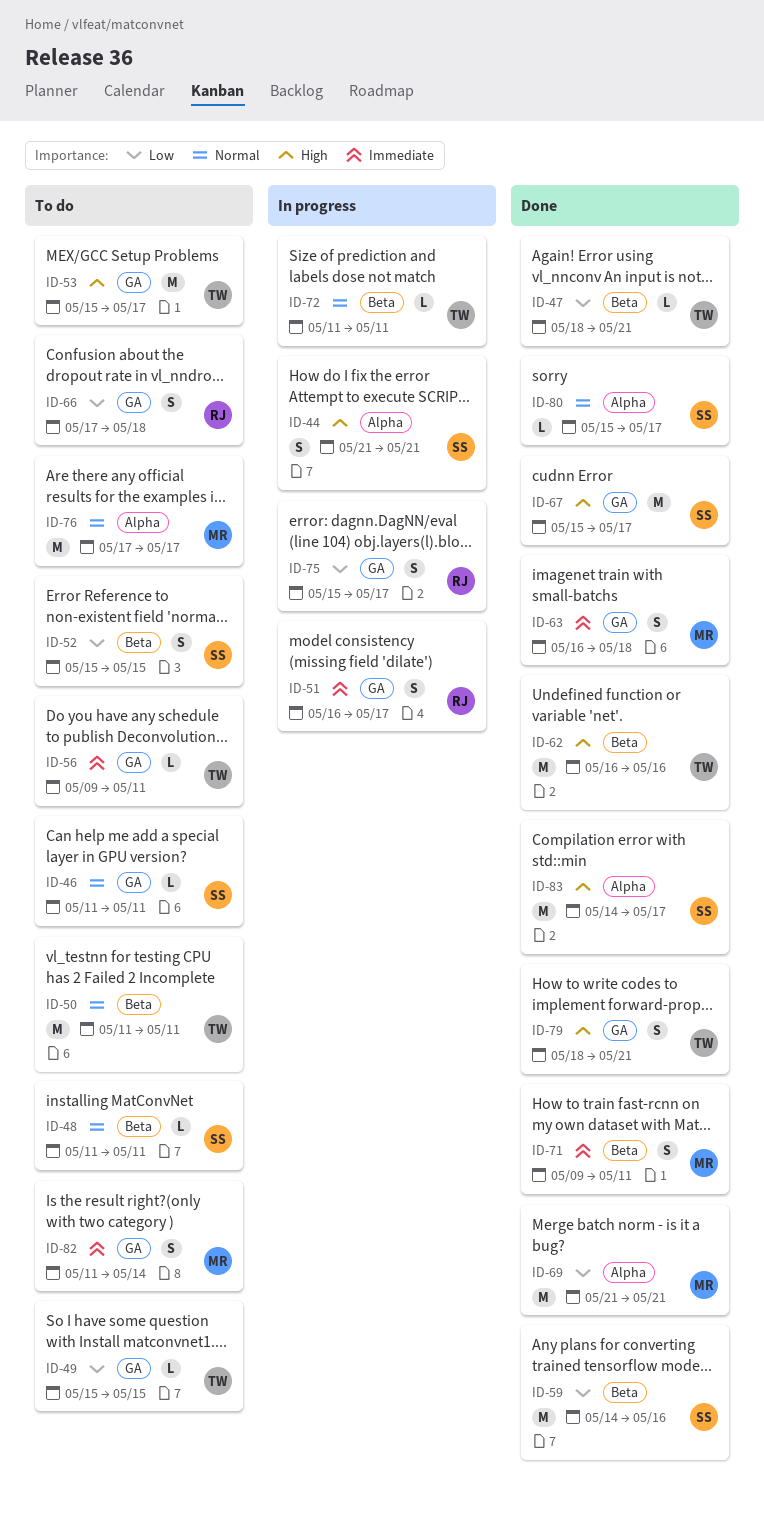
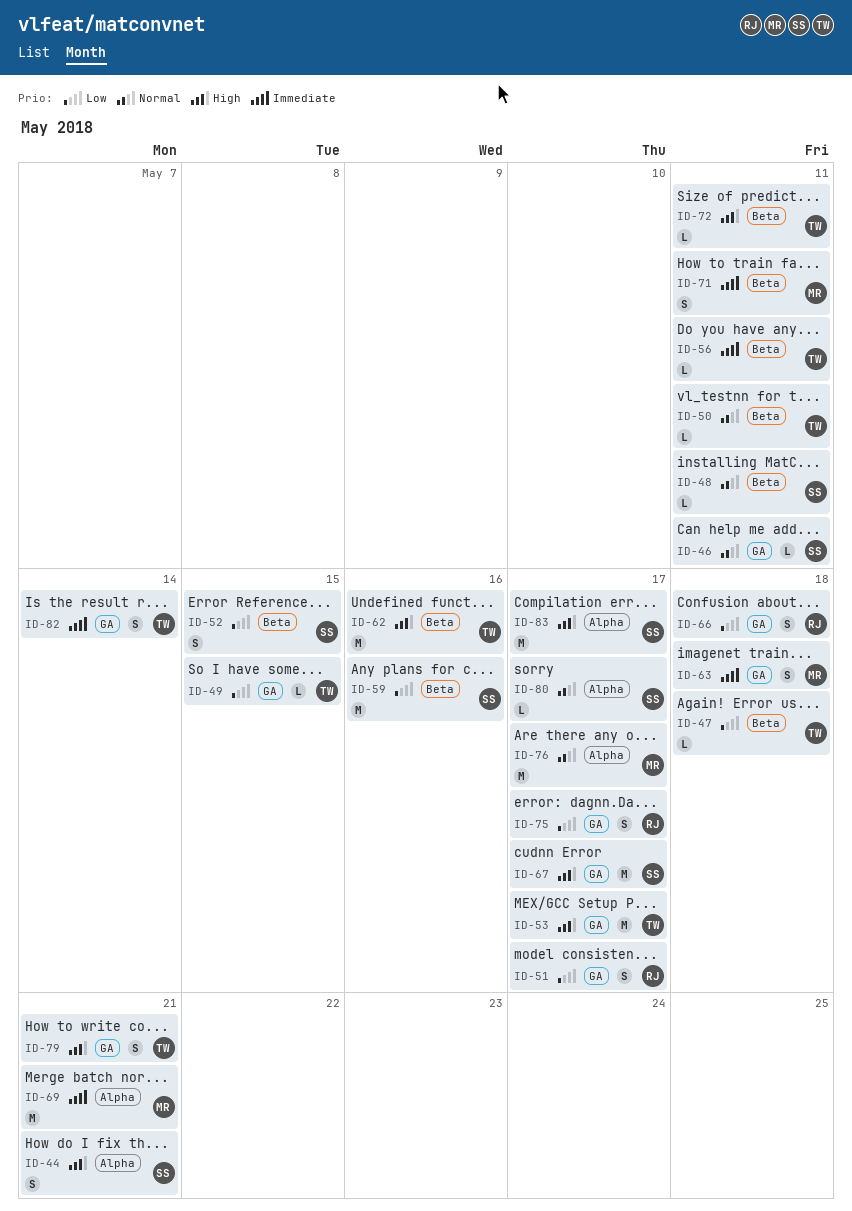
ID-47, due: May 21 -> May 18
ID-50, estimate: M -> L
ID-51, priority: Immediate -> Low
ID-56, label: GA -> Beta
ID-69, priority: Low -> Immediate
ID-72, priority: Normal -> High
ID-82, owner: MR -> TW

